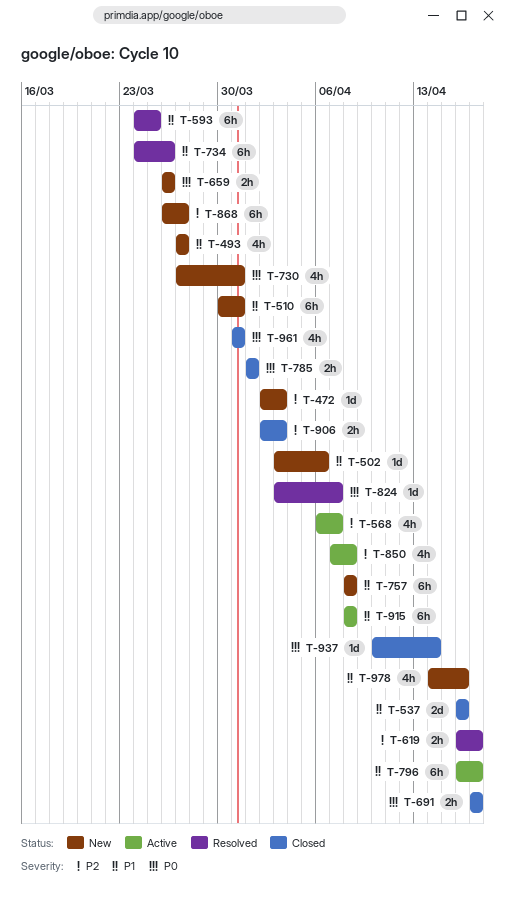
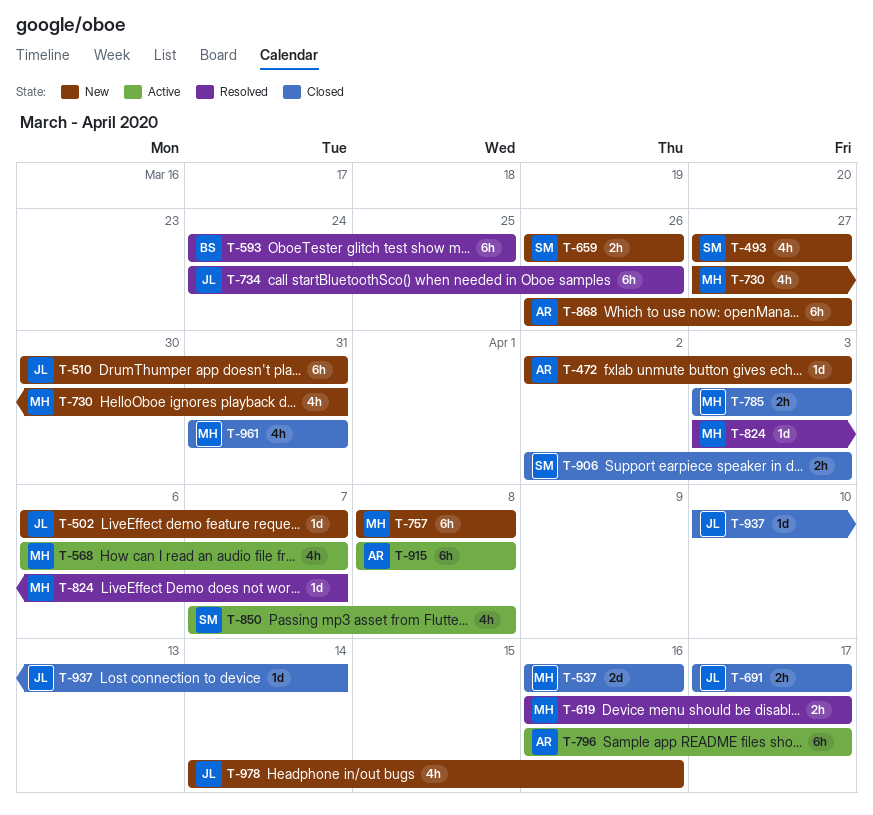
T-502, start: Apr 3 -> Apr 6
T-502, due: Apr 6 -> Apr 7
T-785, start: Apr 1 -> Apr 3
T-785, due: Apr 1 -> Apr 3

